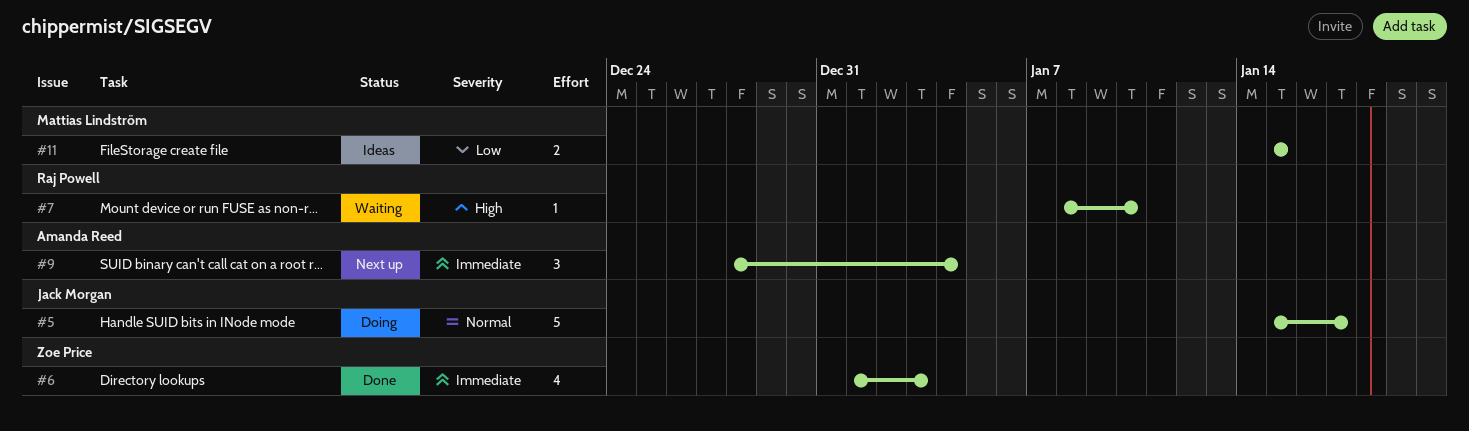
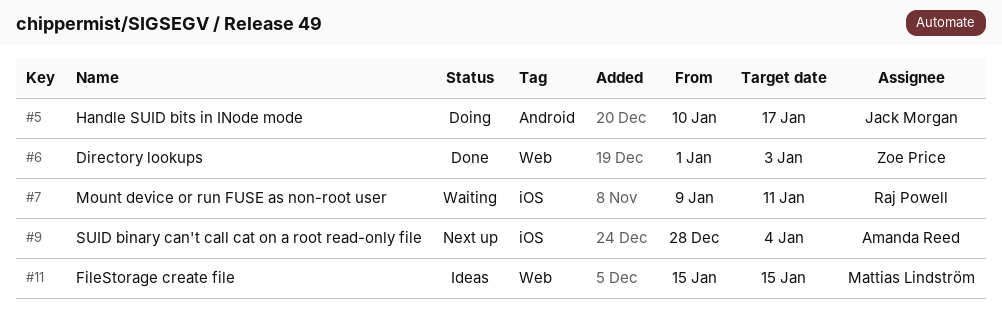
#5, start: Jan 15 -> Jan 10
#7, start: Jan 8 -> Jan 9
#7, due: Jan 10 -> Jan 11

